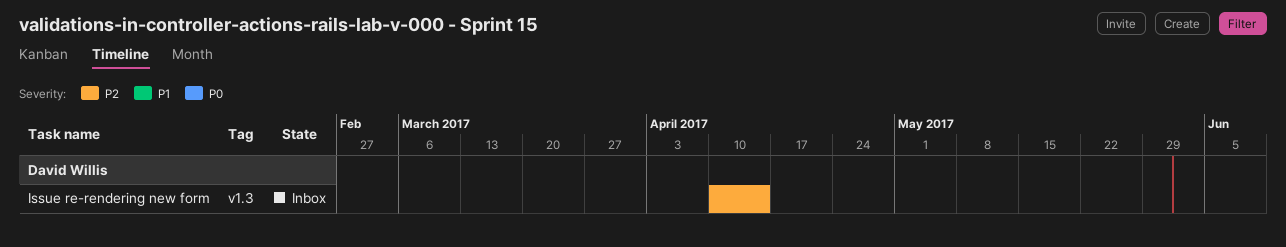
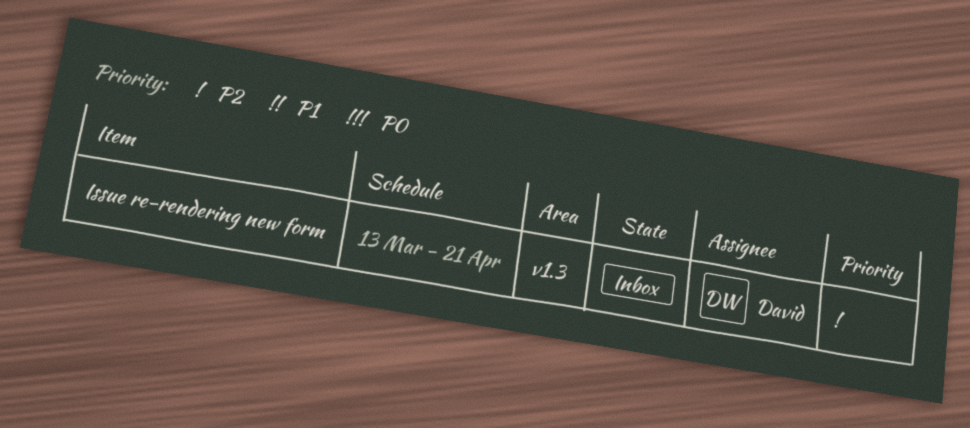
Issue re-rendering new form, start: Apr 10 -> Mar 13
Issue re-rendering new form, due: Apr 14 -> Apr 21

